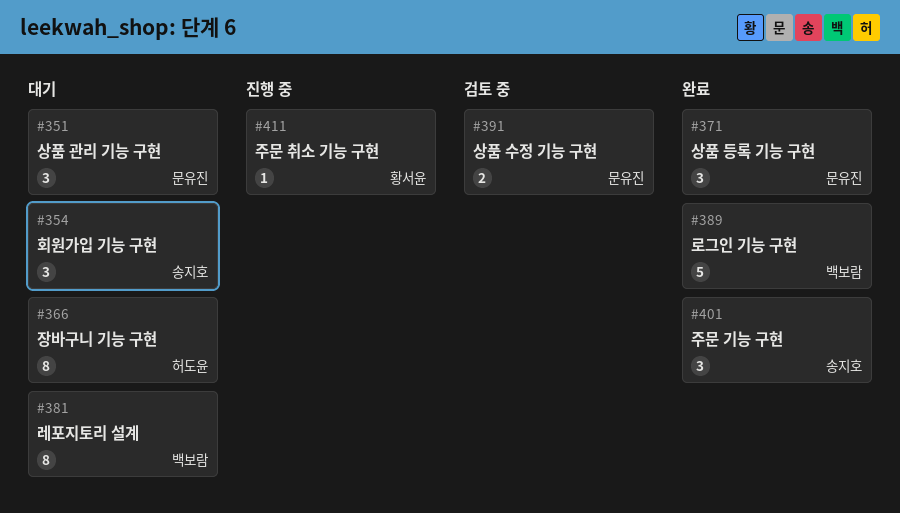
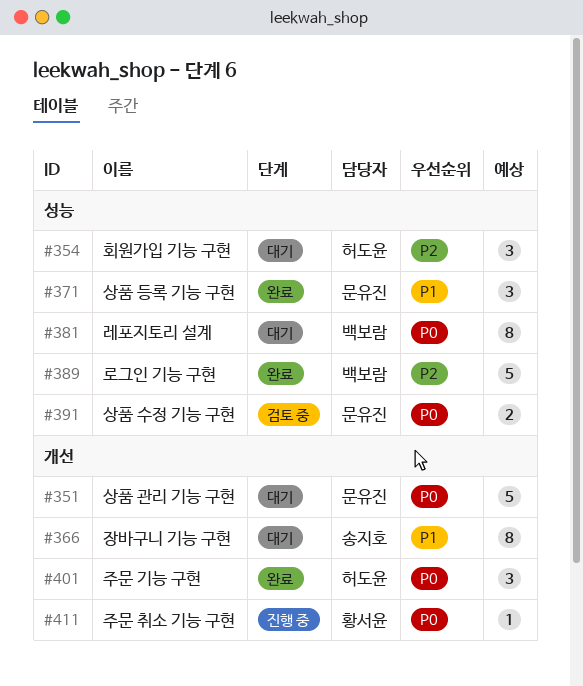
#351, estimate: 3 -> 5
#354, owner: 송지호 -> 허도윤
#366, owner: 허도윤 -> 송지호
#401, owner: 송지호 -> 허도윤

